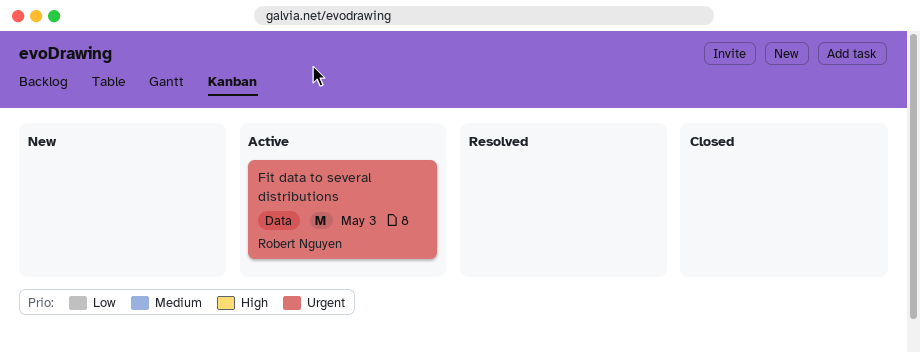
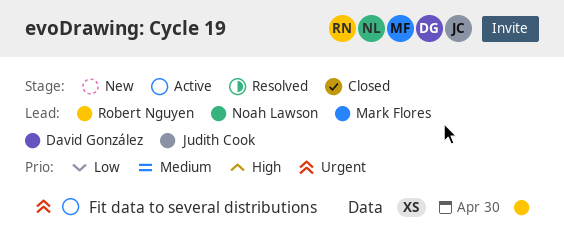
Fit data to several distributions, estimate: M -> XS
Fit data to several distributions, due: May 3 -> Apr 30

